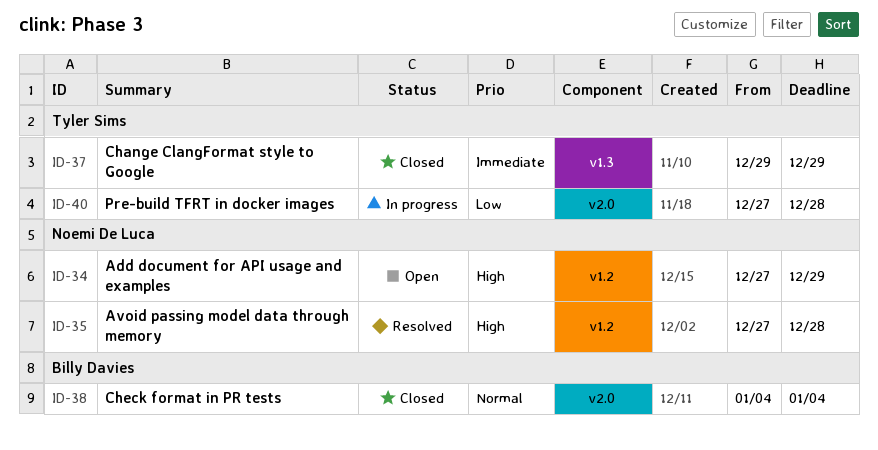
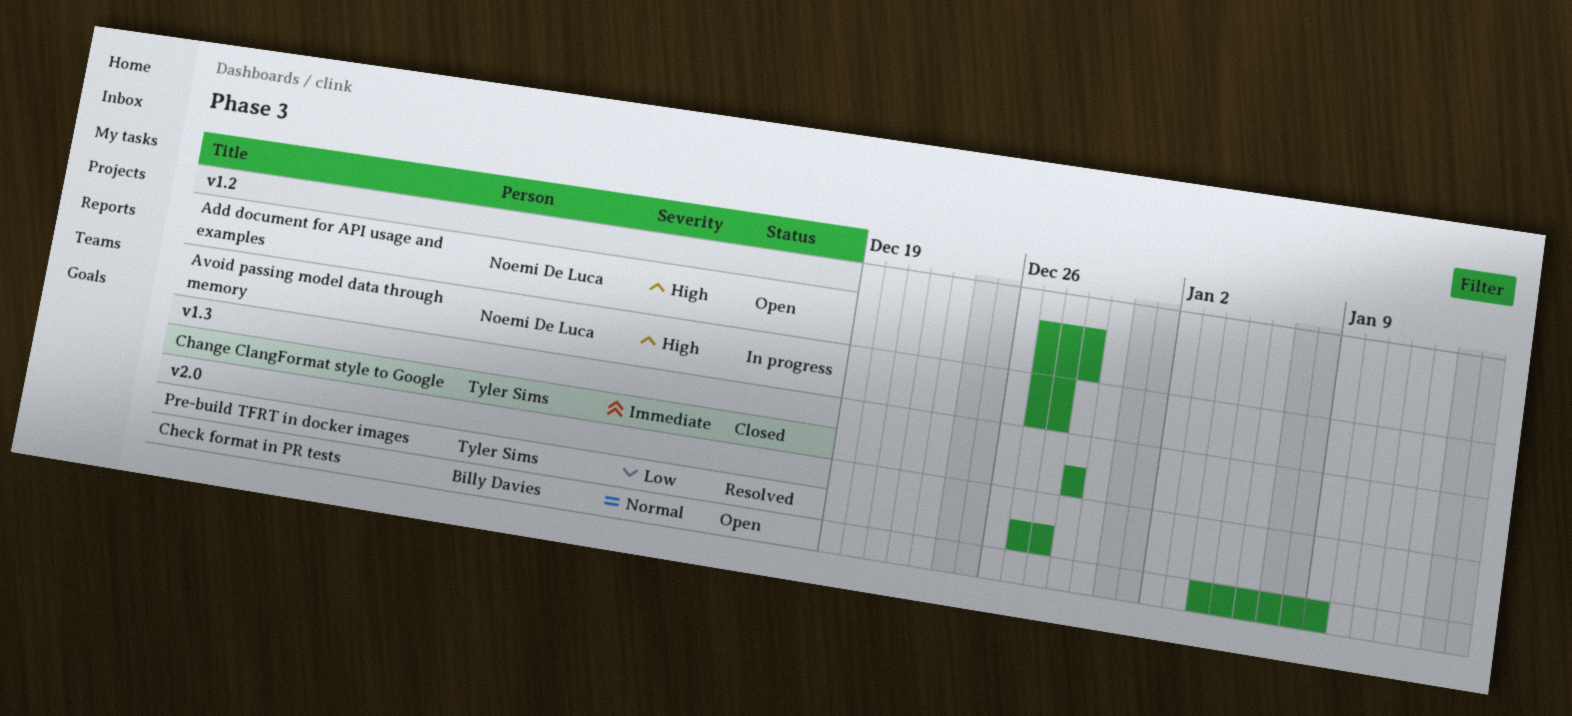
Avoid passing model data through memory, status: Resolved -> In progress
Check format in PR tests, status: Closed -> Open
Check format in PR tests, due: Jan 4 -> Jan 9
Pre-build TFRT in docker images, status: In progress -> Resolved

